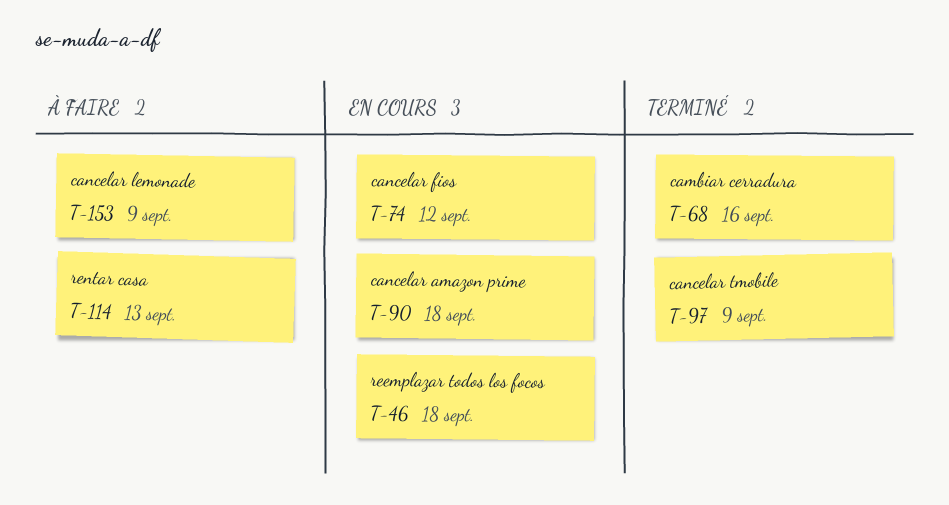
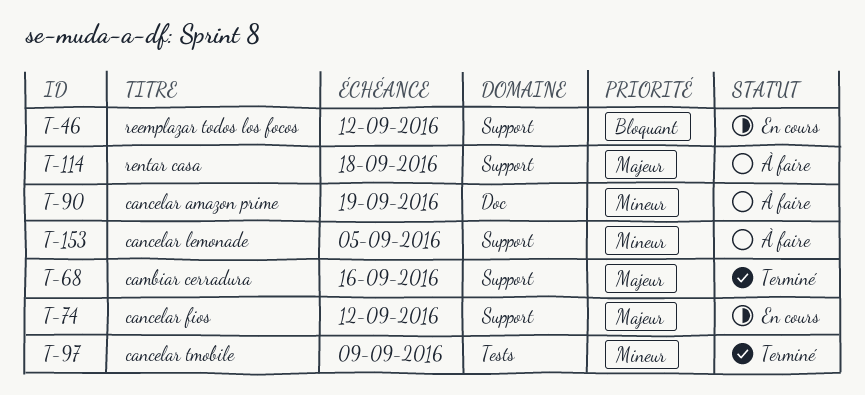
T-46, due: Sep 18 -> Sep 12
T-90, status: En cours -> À faire
T-90, due: Sep 18 -> Sep 19
T-114, due: Sep 13 -> Sep 18
T-153, due: Sep 9 -> Sep 5

